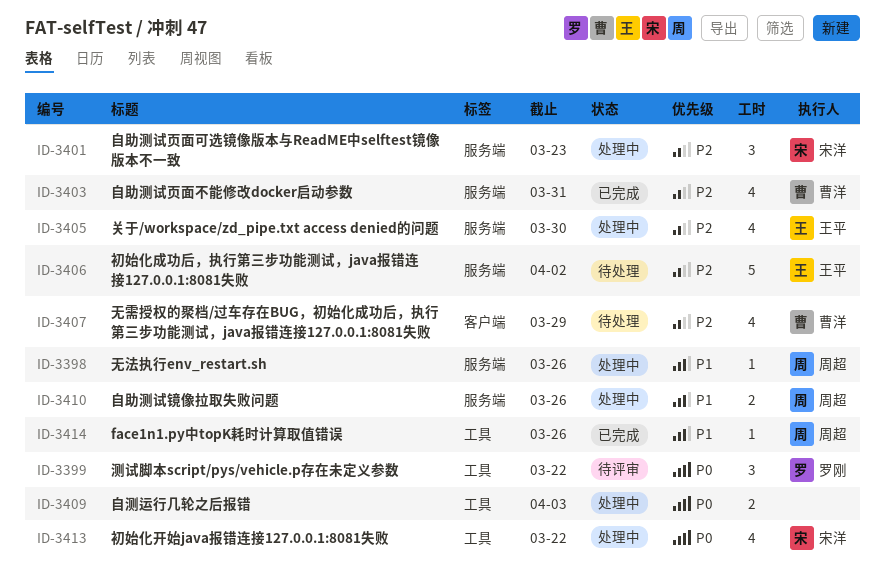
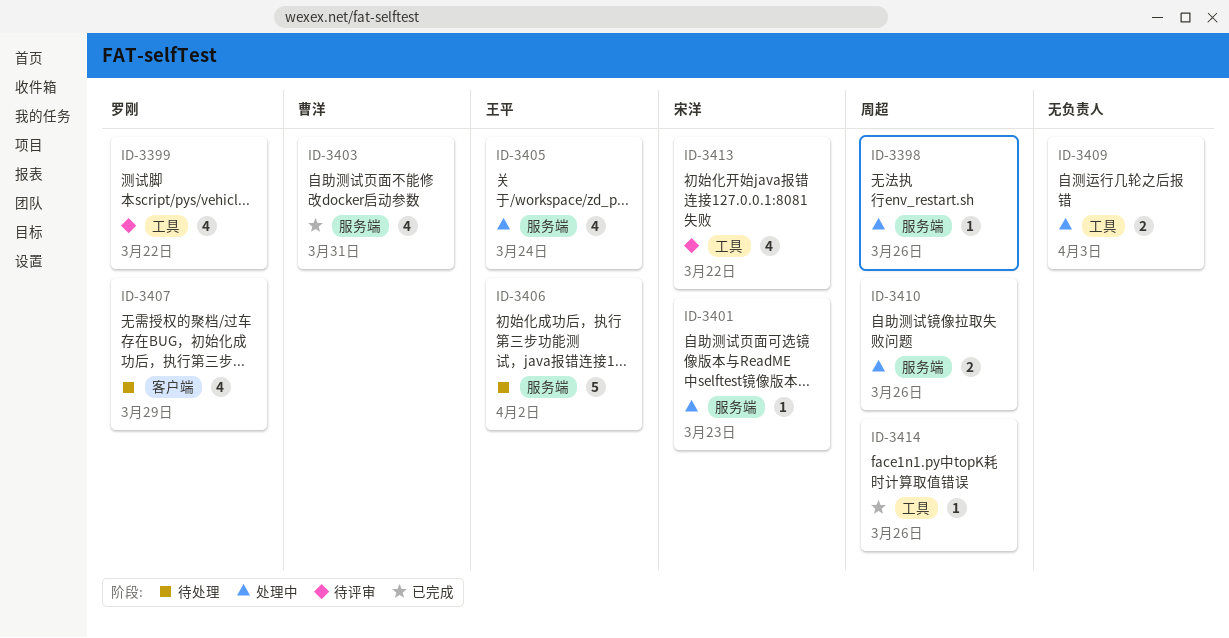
ID-3399, estimate: 3 -> 4
ID-3401, estimate: 3 -> 1
ID-3405, due: Mar 30 -> Mar 24
ID-3407, owner: 曹洋 -> 罗刚
ID-3413, status: 处理中 -> 待评审

